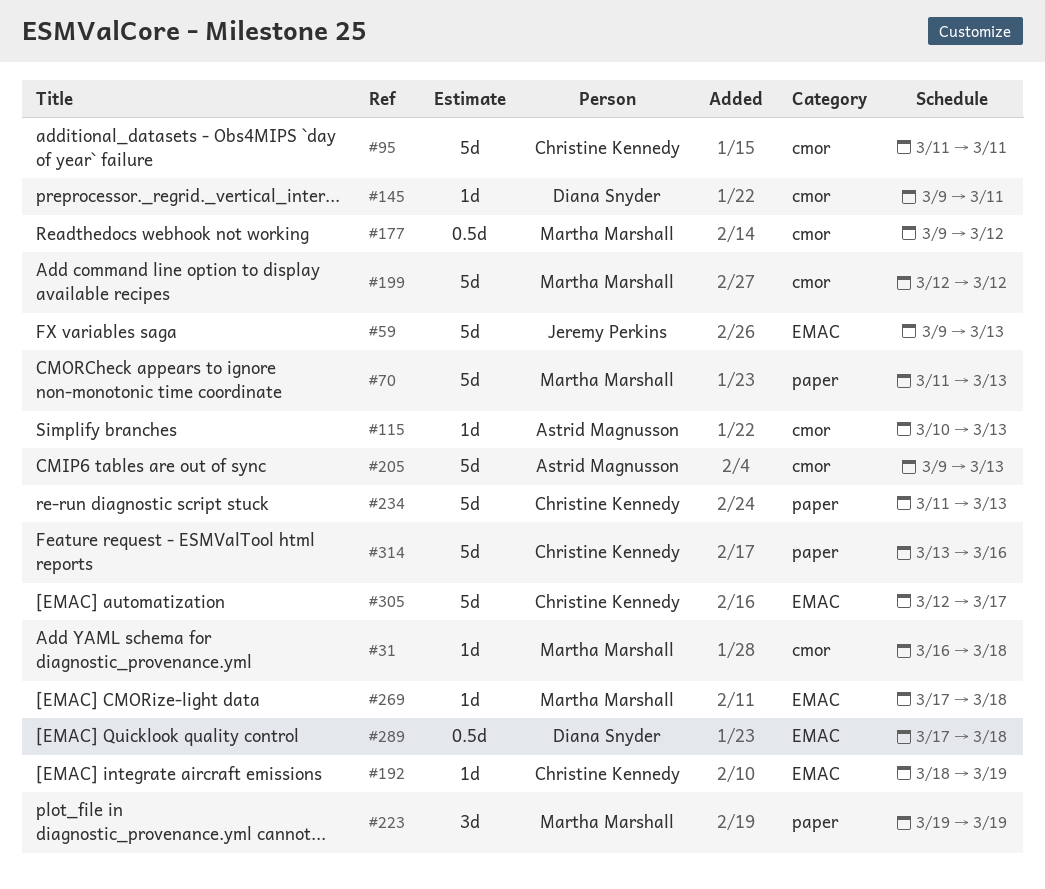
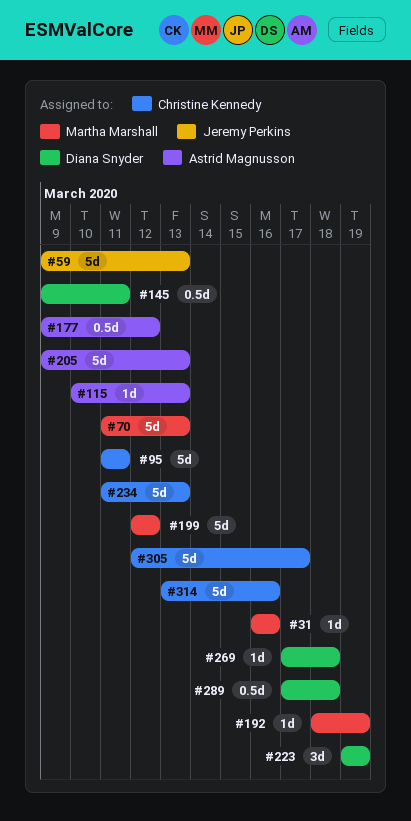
#31, due: Mar 18 -> Mar 16
#145, estimate: 1d -> 0.5d
#177, owner: Martha Marshall -> Astrid Magnusson
#192, owner: Christine Kennedy -> Martha Marshall
#223, owner: Martha Marshall -> Diana Snyder
#269, owner: Martha Marshall -> Diana Snyder

